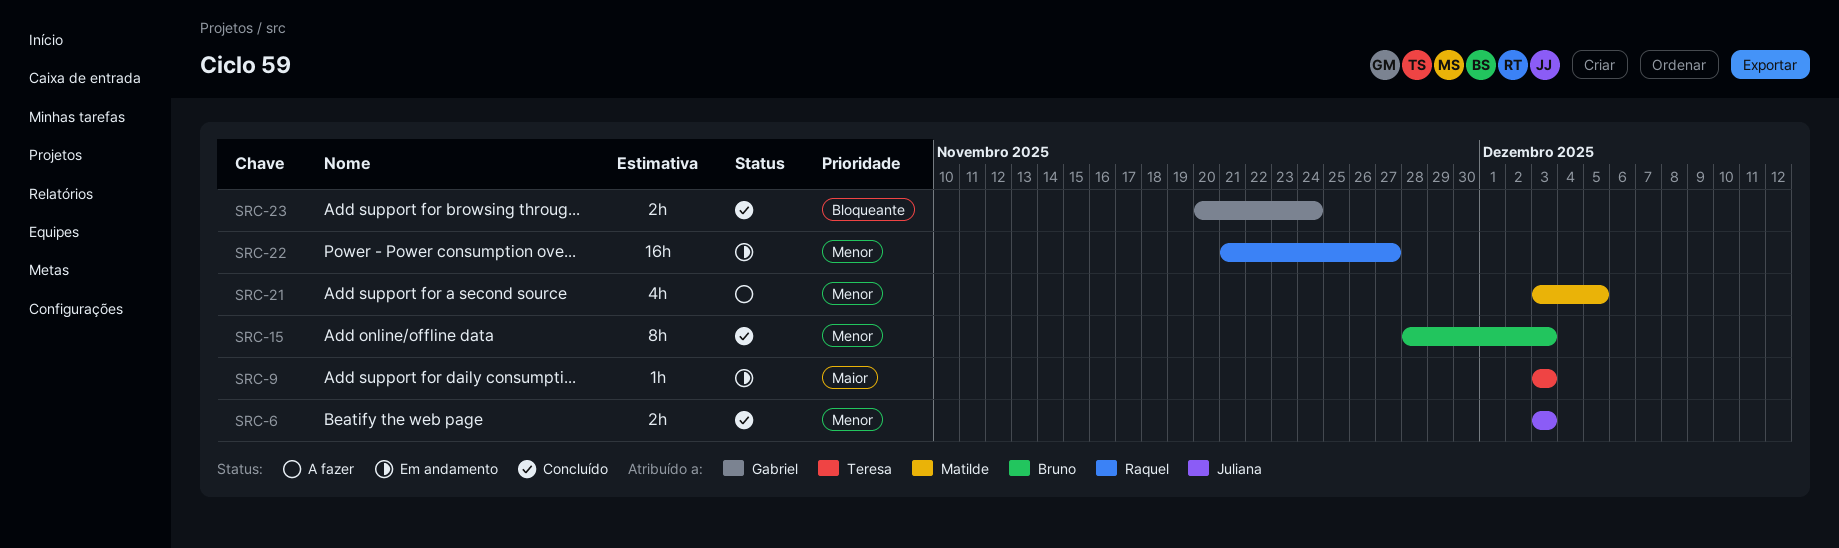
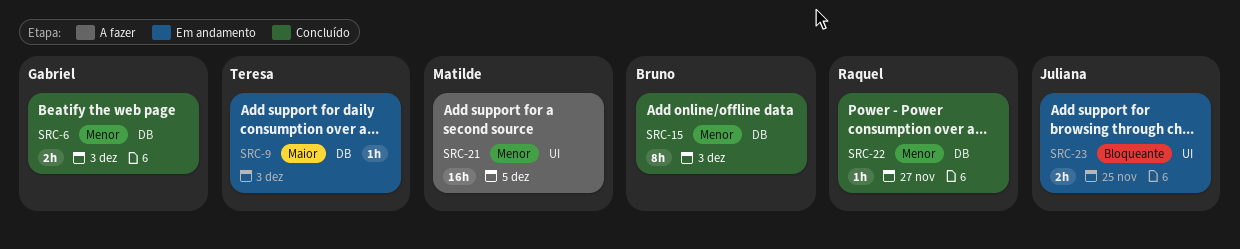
SRC-6, owner: Juliana -> Gabriel
SRC-21, estimate: 4h -> 16h
SRC-22, status: Em andamento -> Concluído
SRC-22, estimate: 16h -> 1h
SRC-23, status: Concluído -> Em andamento
SRC-23, owner: Gabriel -> Juliana
SRC-23, due: Nov 24 -> Nov 25

